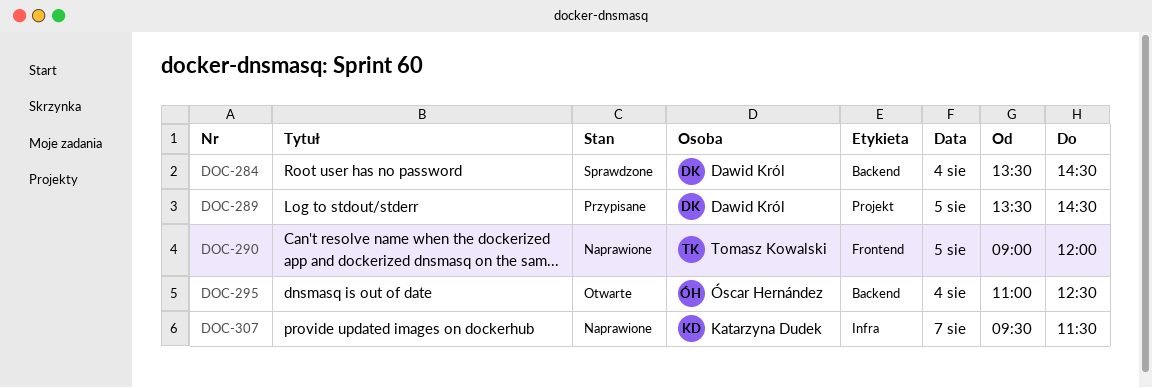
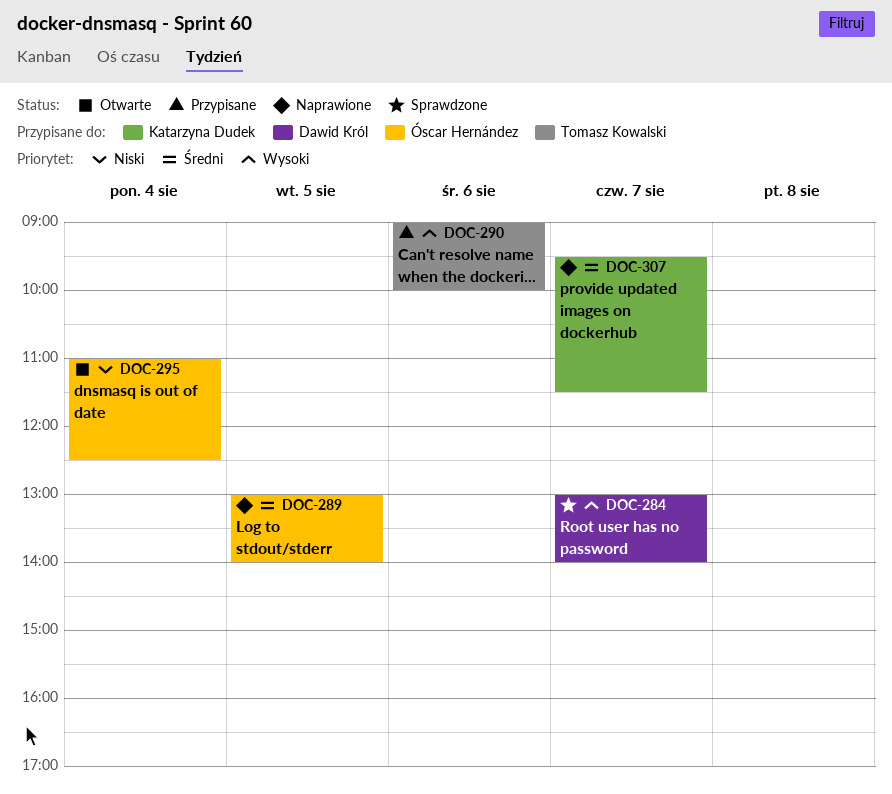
DOC-284, day: Aug 4 -> Aug 7
DOC-284, begins: 13:30 -> 13:00
DOC-284, ends: 14:30 -> 14:00
DOC-289, status: Przypisane -> Naprawione
DOC-289, owner: Dawid Król -> Óscar Hernández
DOC-289, begins: 13:30 -> 13:00
DOC-289, ends: 14:30 -> 14:00
DOC-290, status: Naprawione -> Przypisane
DOC-290, day: Aug 5 -> Aug 6
DOC-290, ends: 12:00 -> 10:00

